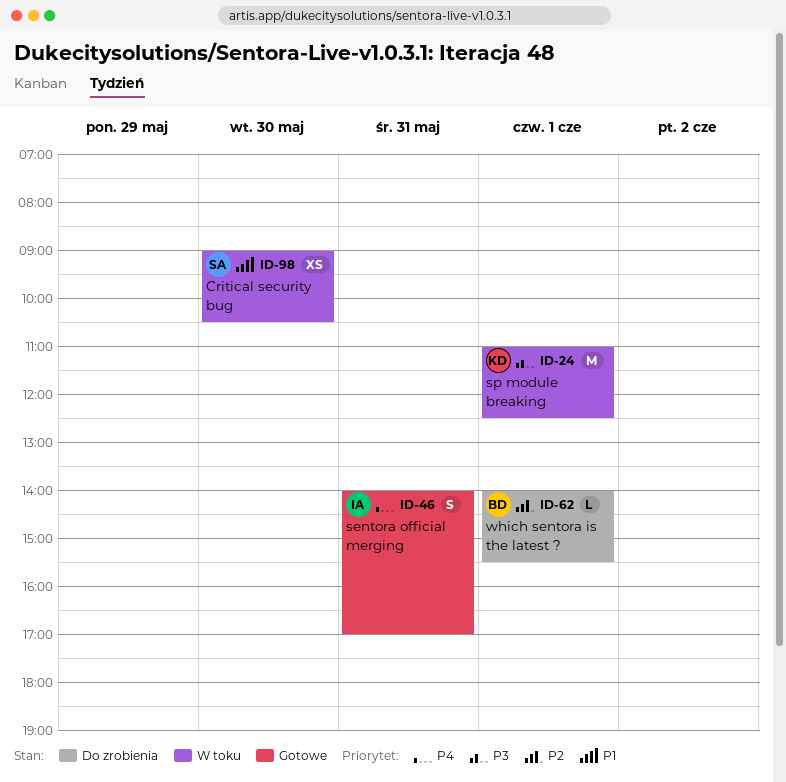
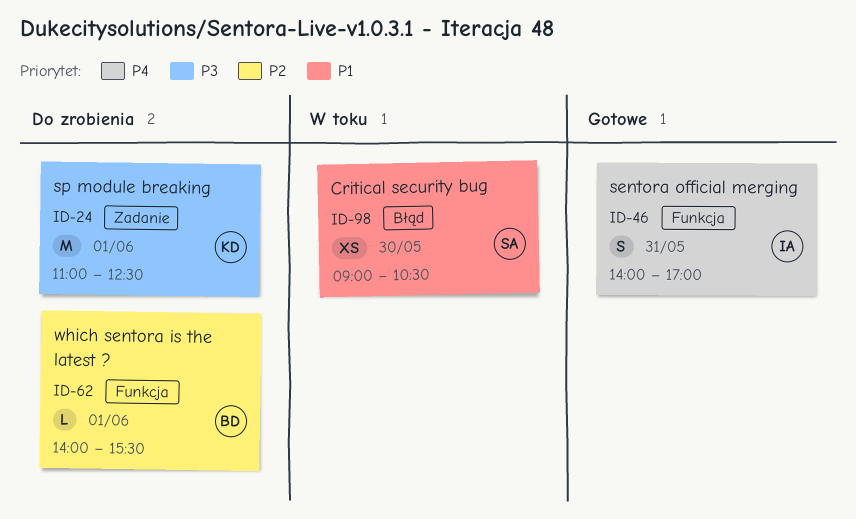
ID-24, status: W toku -> Do zrobienia

